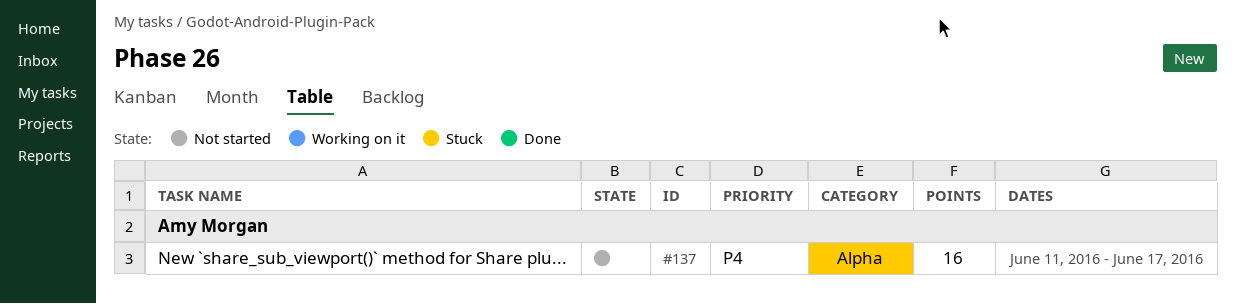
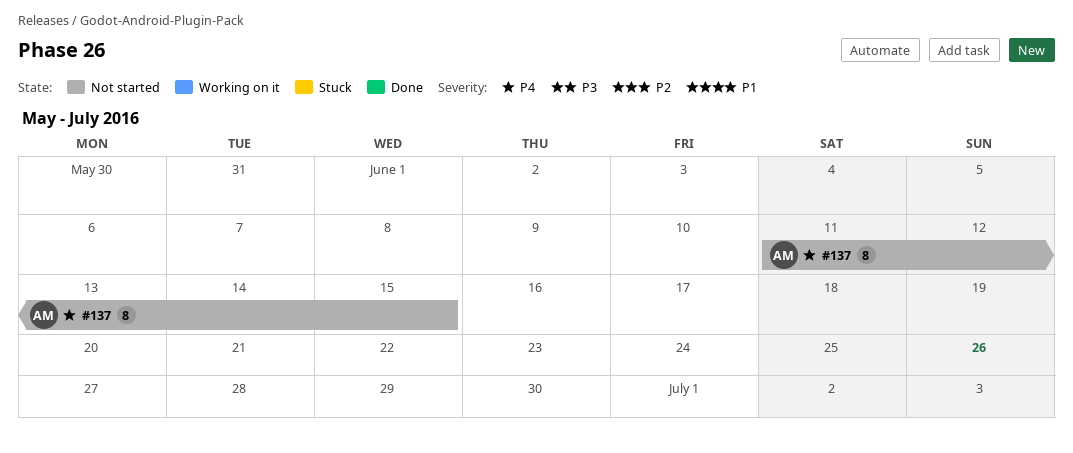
#137, estimate: 16 -> 8
#137, due: Jun 17 -> Jun 15

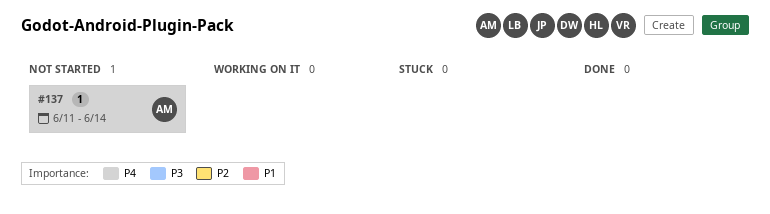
#137, estimate: 8 -> 1
#137, due: Jun 15 -> Jun 14

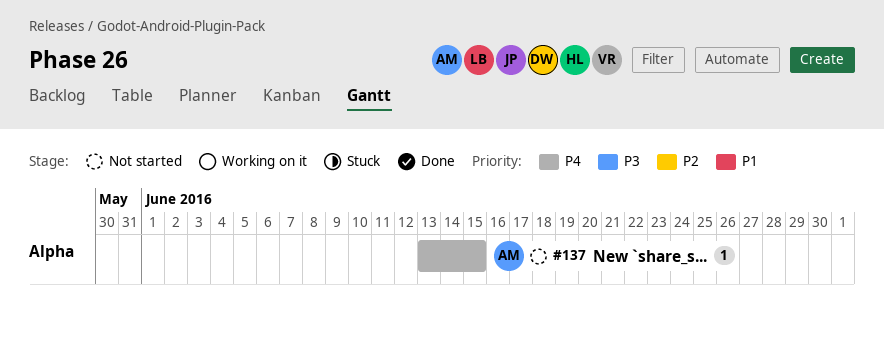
#137, start: Jun 11 -> Jun 13
#137, due: Jun 14 -> Jun 15

